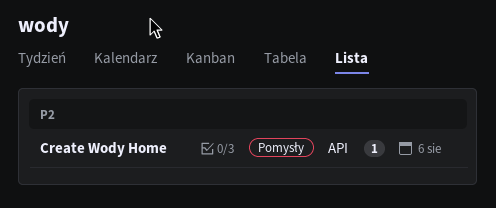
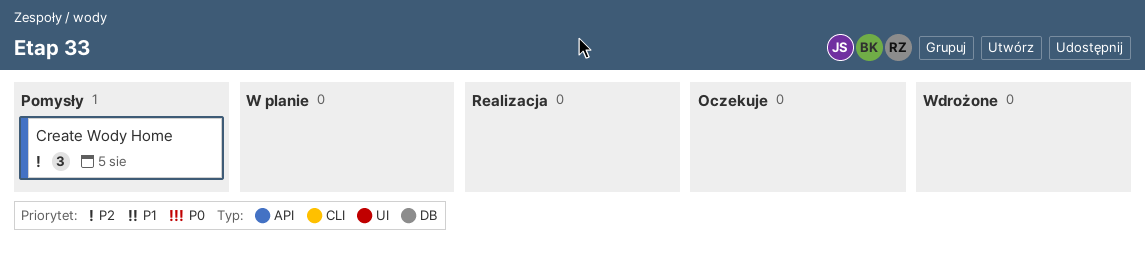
Create Wody Home, estimate: 1 -> 3
Create Wody Home, due: Aug 6 -> Aug 5

